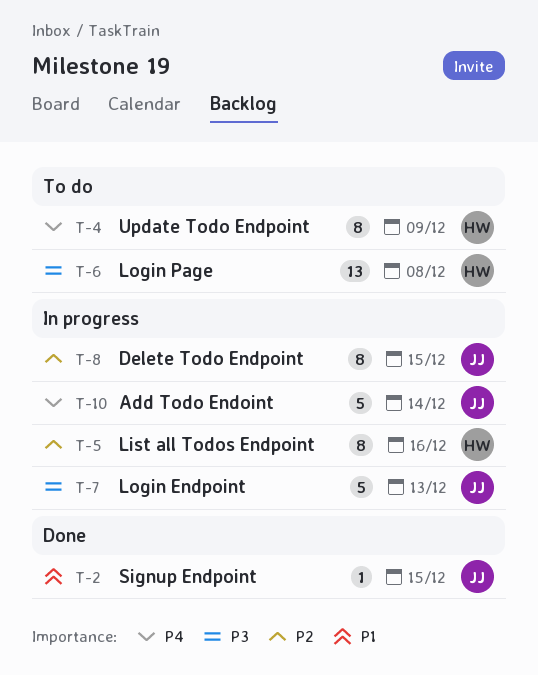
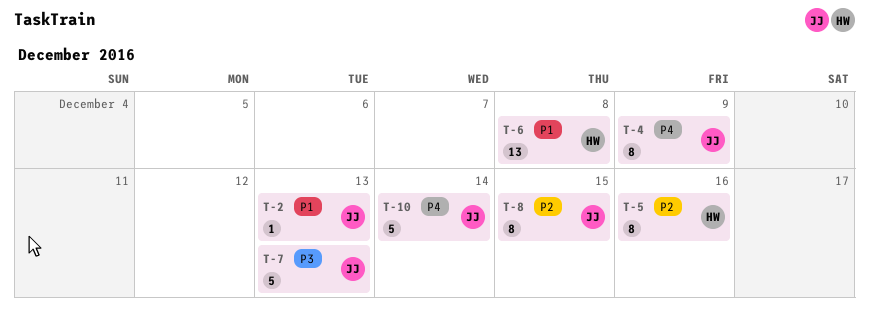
T-2, due: Dec 15 -> Dec 13
T-4, owner: HW -> JJ
T-6, priority: P3 -> P1

